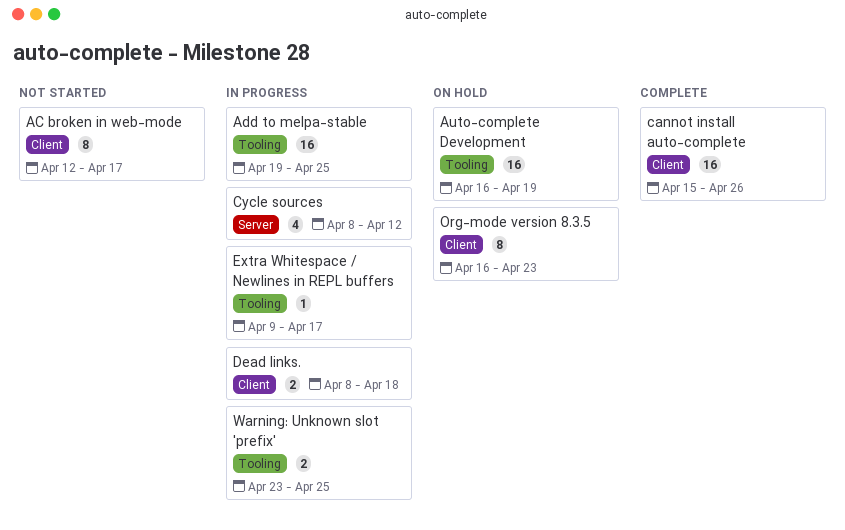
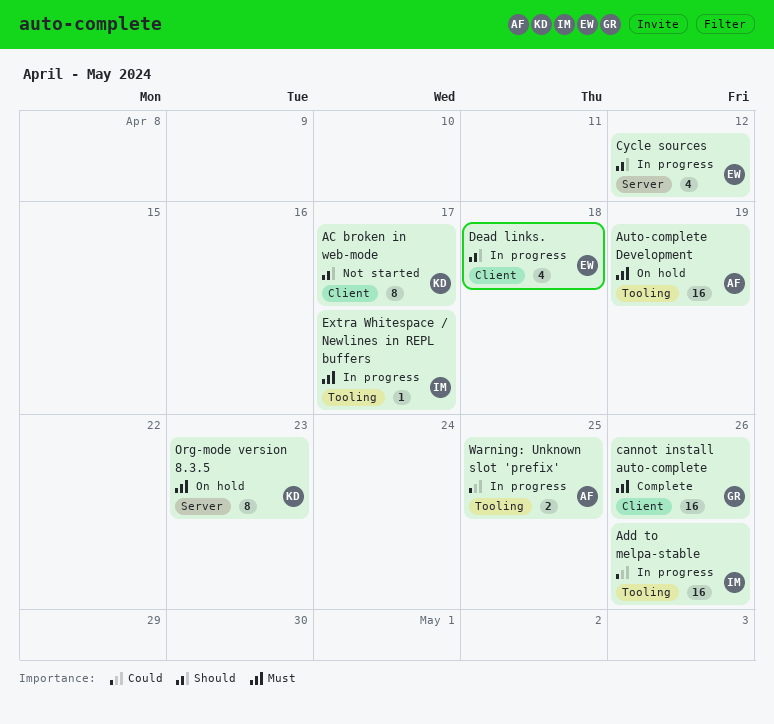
Add to melpa-stable, due: Apr 25 -> Apr 26
Dead links., estimate: 2 -> 4
Org-mode version 8.3.5, label: Client -> Server

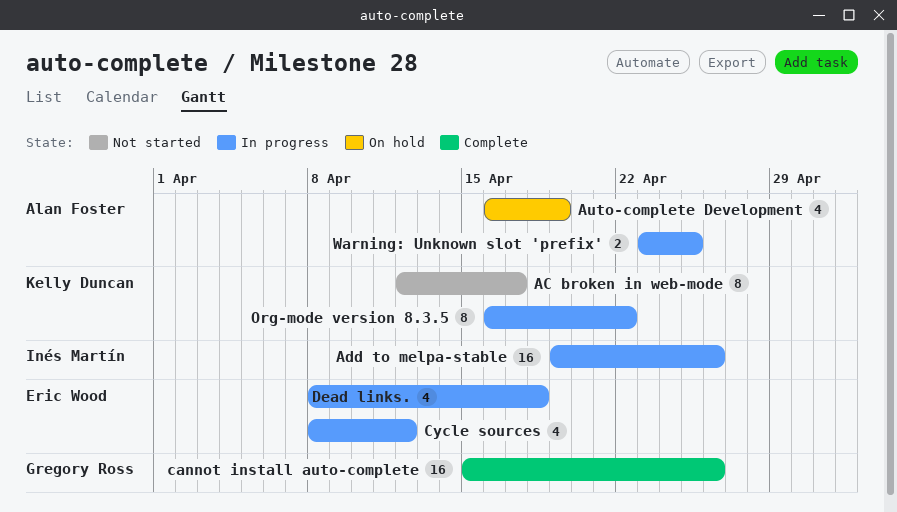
Auto-complete Development, estimate: 16 -> 4
Extra Whitespace / Newlines in REPL buffers: present -> none
Org-mode version 8.3.5, status: On hold -> In progress
Org-mode version 8.3.5, due: Apr 23 -> Apr 22

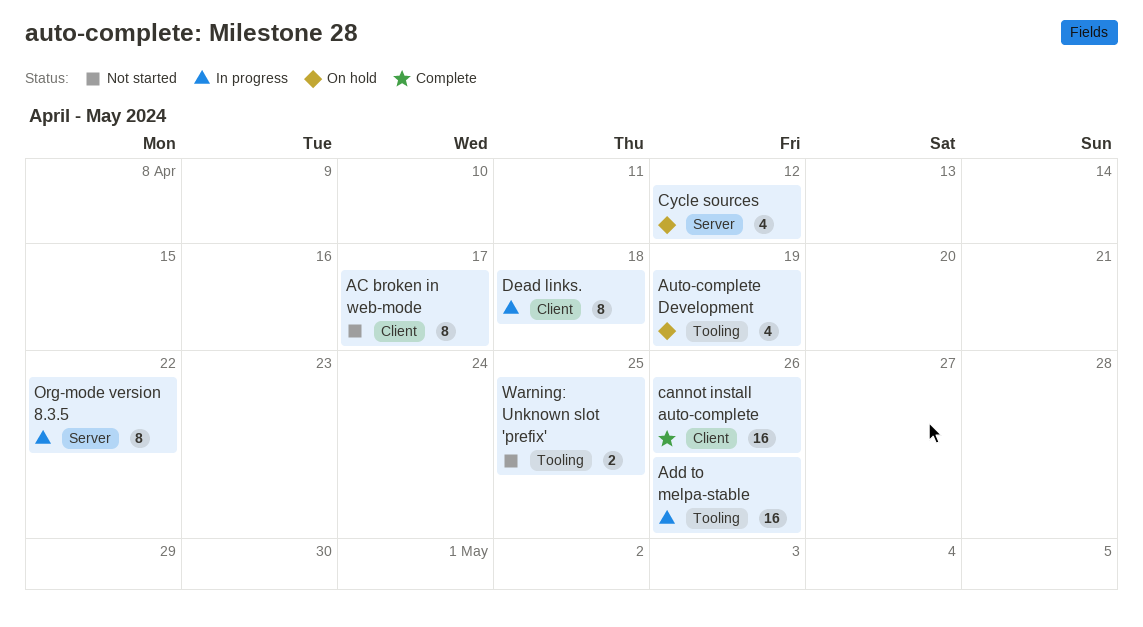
Cycle sources, status: In progress -> On hold
Dead links., estimate: 4 -> 8
Warning: Unknown slot 'prefix', status: In progress -> Not started

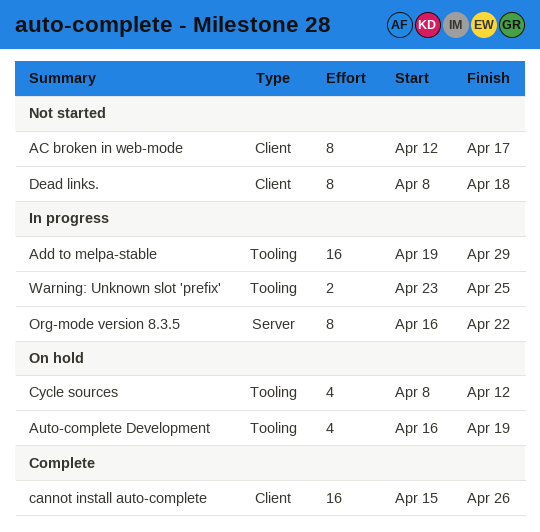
Add to melpa-stable, due: Apr 26 -> Apr 29
Cycle sources, label: Server -> Tooling
Dead links., status: In progress -> Not started
Warning: Unknown slot 'prefix', status: Not started -> In progress

